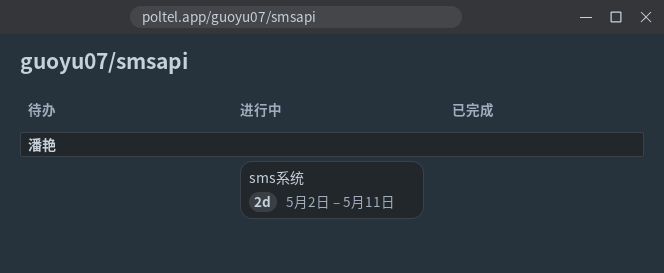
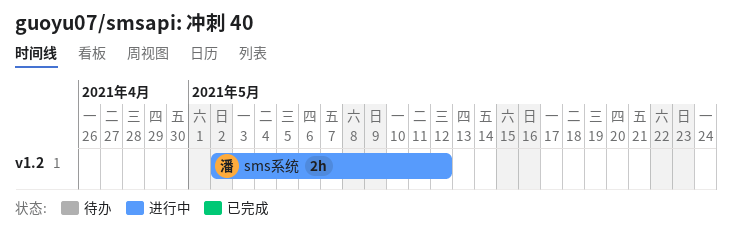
sms系统, estimate: 2d -> 2h
sms系统, due: May 11 -> May 12

